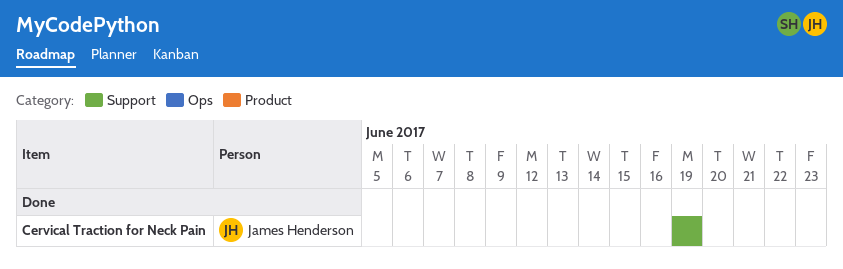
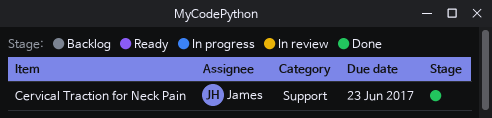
Cervical Traction for Neck Pain, due: Jun 19 -> Jun 23

